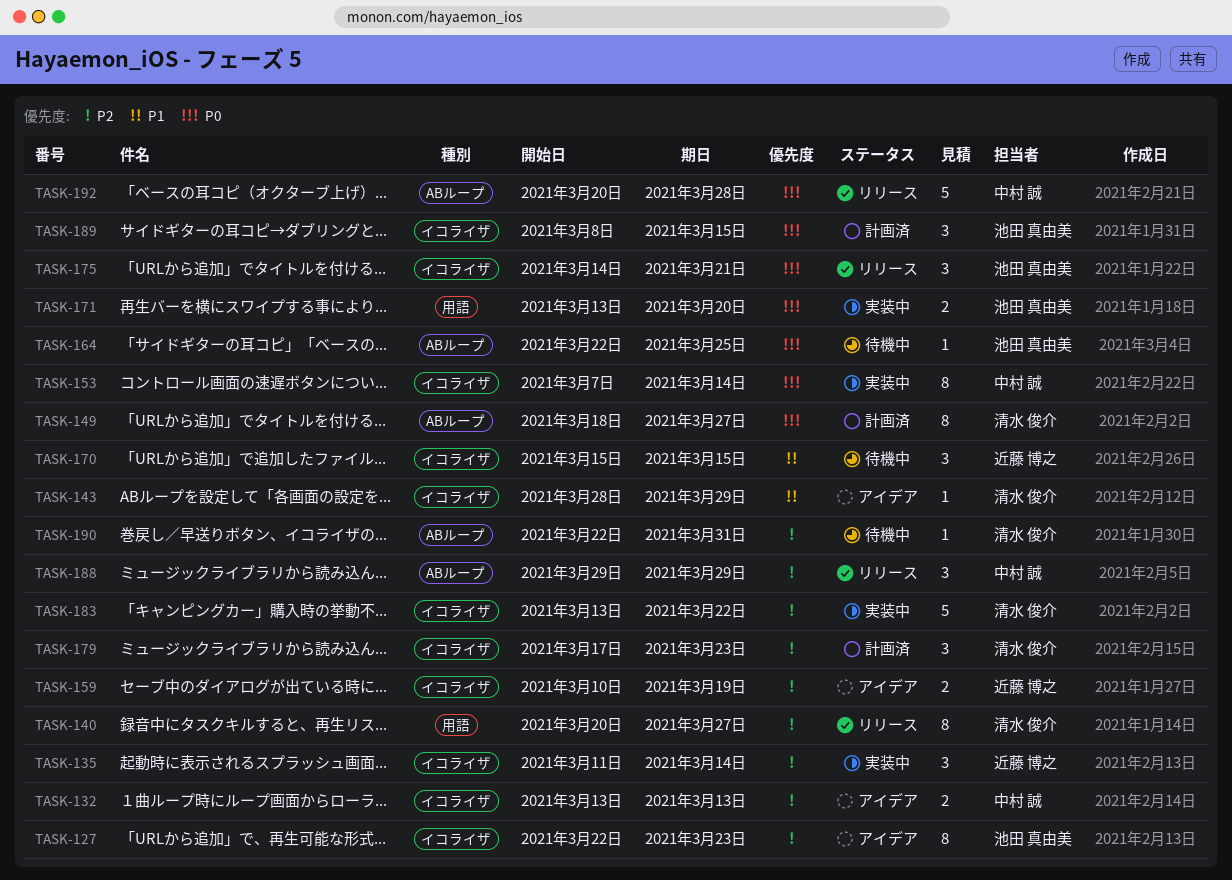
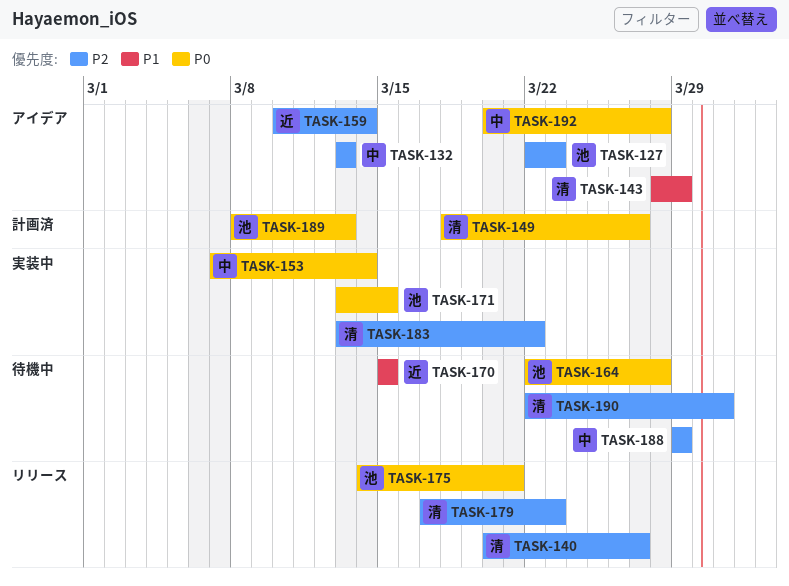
TASK-135: present -> none
TASK-159, due: Mar 19 -> Mar 14
TASK-164, due: Mar 25 -> Mar 28
TASK-171, due: Mar 20 -> Mar 15
TASK-179, status: 計画済 -> リリース
TASK-188, status: リリース -> 待機中
TASK-189, due: Mar 15 -> Mar 13
TASK-192, status: リリース -> アイデア

